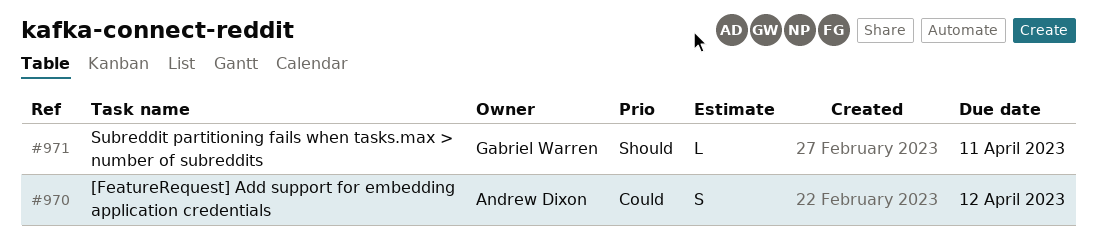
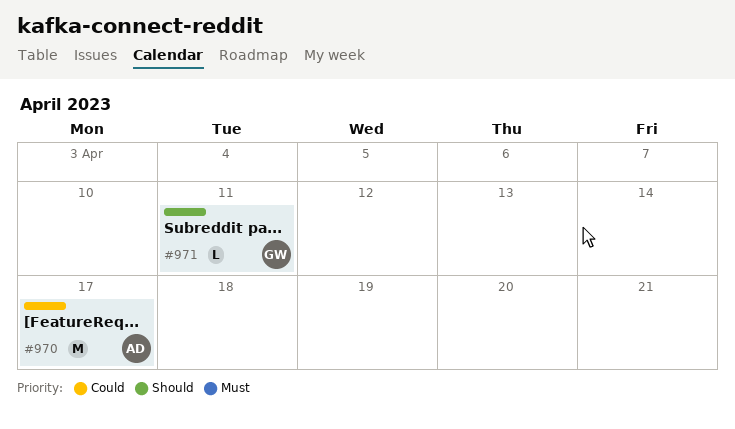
#970, estimate: S -> M
#970, due: Apr 12 -> Apr 17

